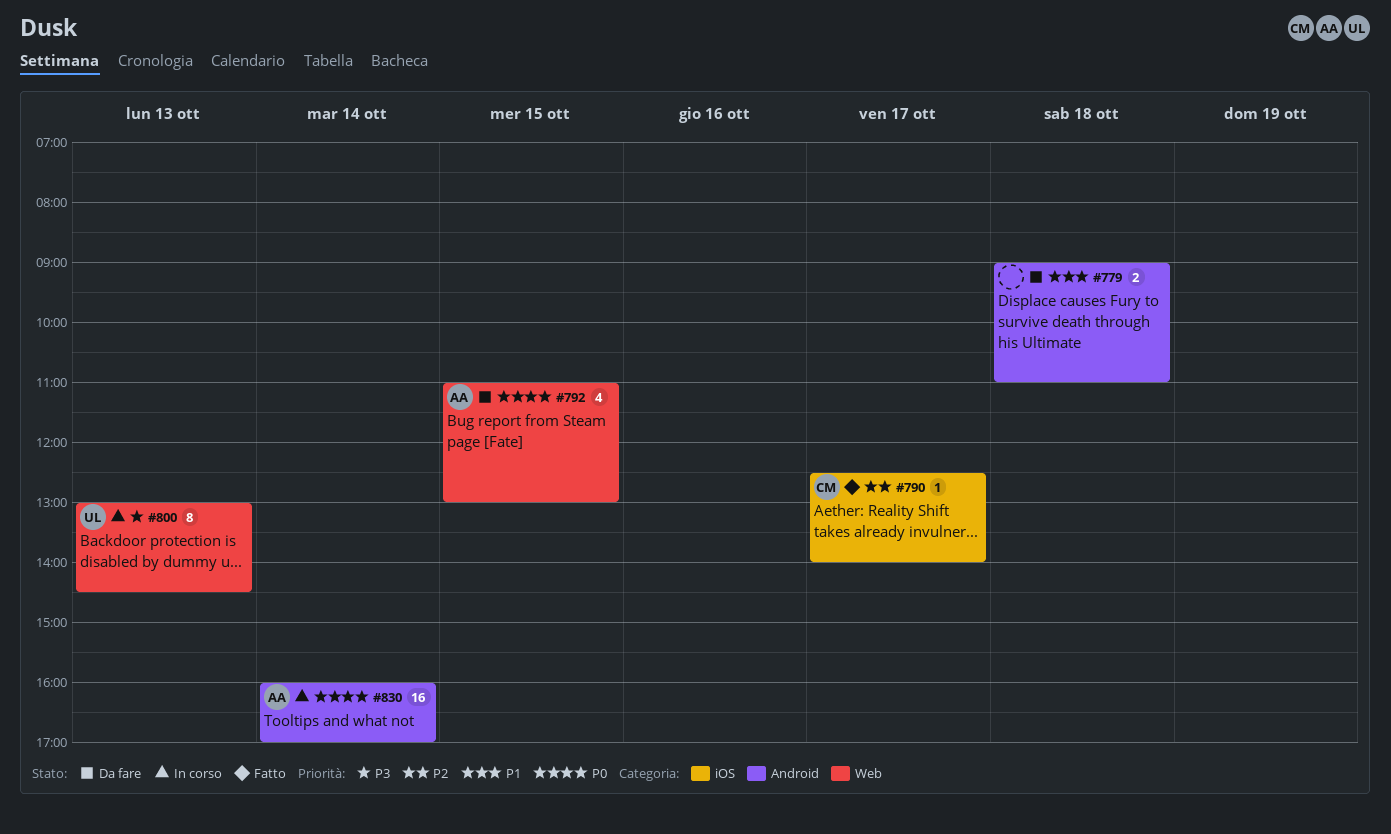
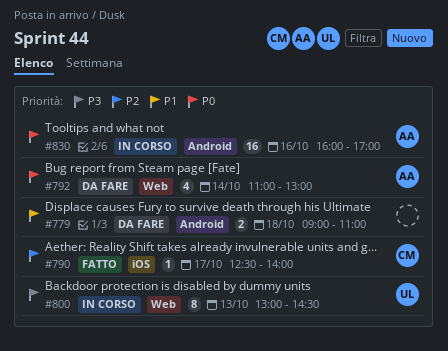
#792, day: Oct 15 -> Oct 14
#830, day: Oct 14 -> Oct 16

